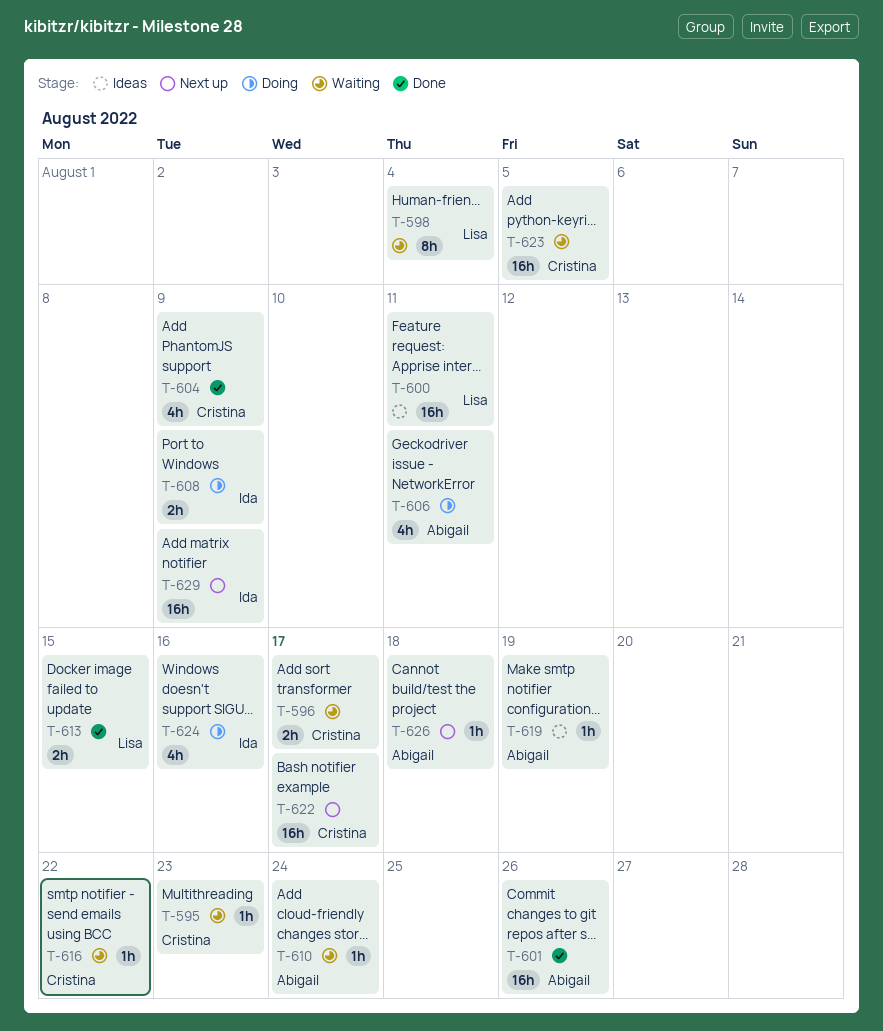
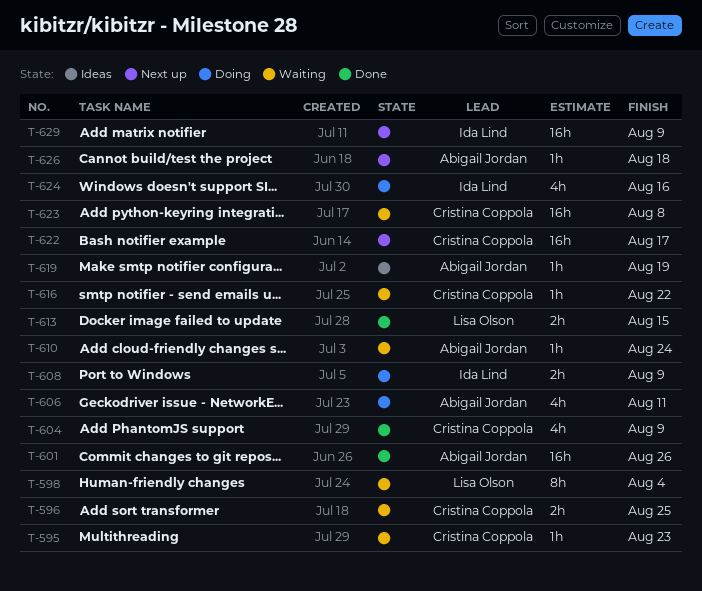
T-596, due: Aug 17 -> Aug 25
T-600: present -> none
T-623, due: Aug 5 -> Aug 8

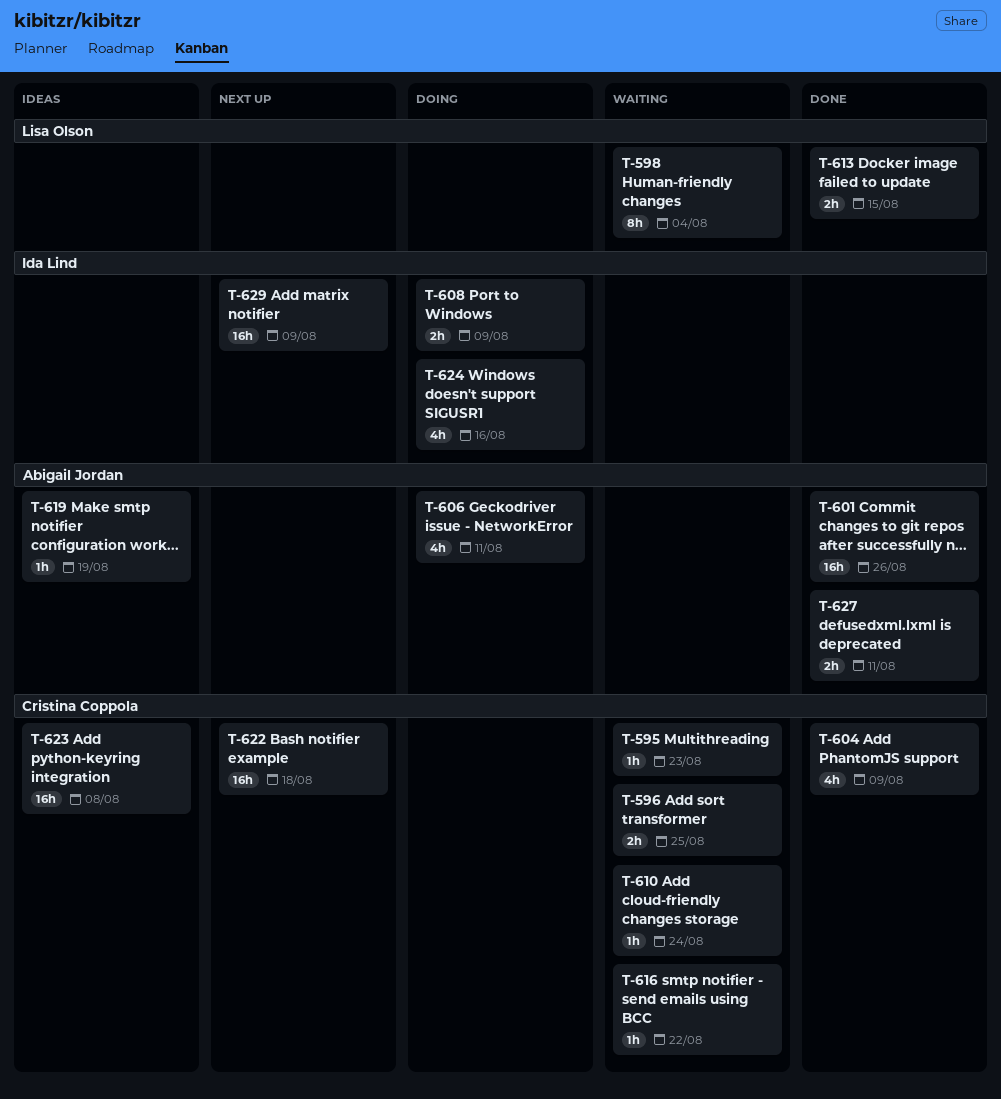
T-610, owner: Abigail Jordan -> Cristina Coppola
T-622, due: Aug 17 -> Aug 18
T-623, status: Waiting -> Ideas
T-626: present -> none
T-627: none -> present

